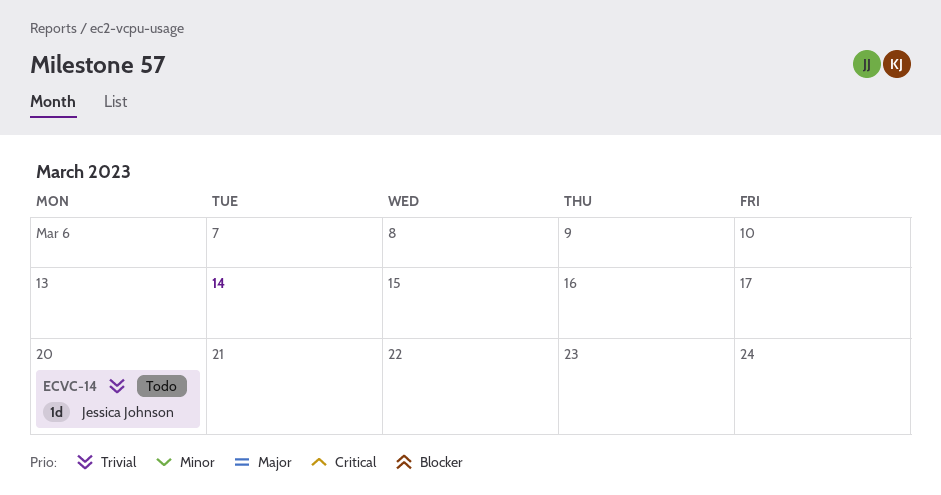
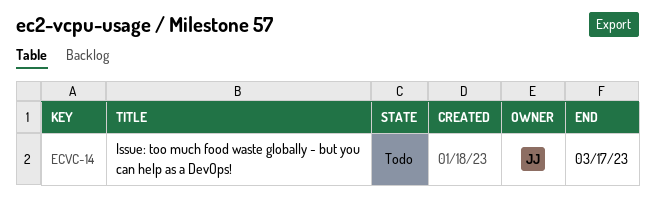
ECVC-14, due: Mar 20 -> Mar 17

